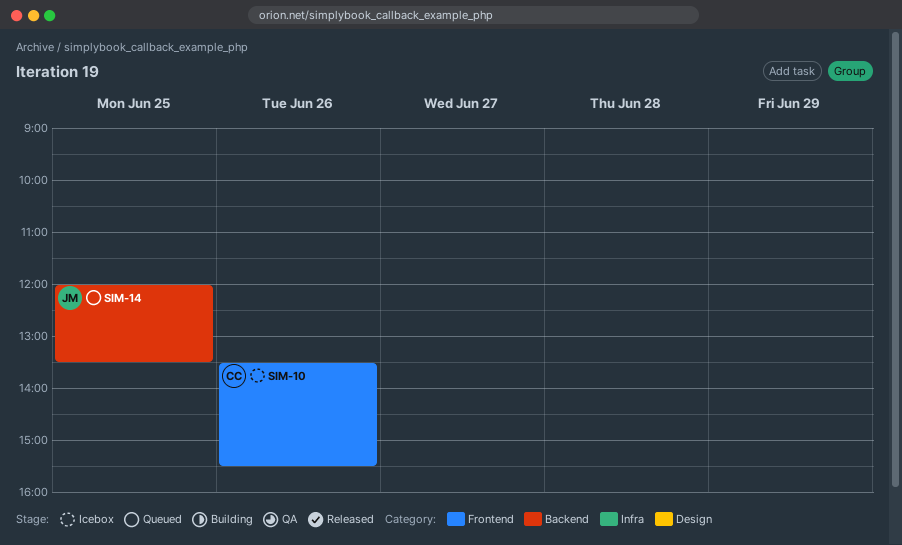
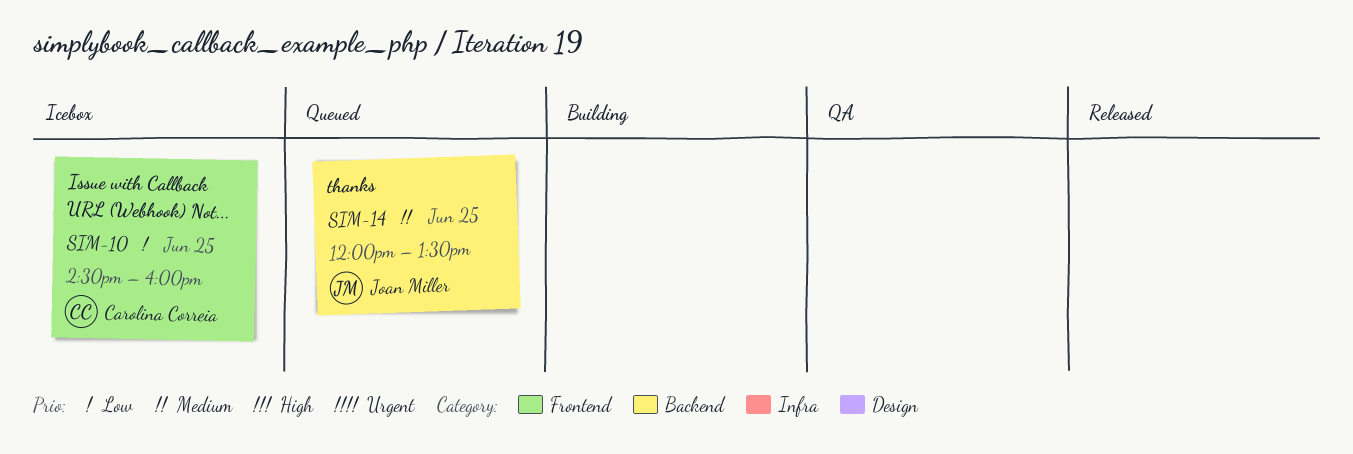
SIM-10, day: Jun 26 -> Jun 25
SIM-10, begins: 13:30 -> 14:30
SIM-10, ends: 15:30 -> 16:00

